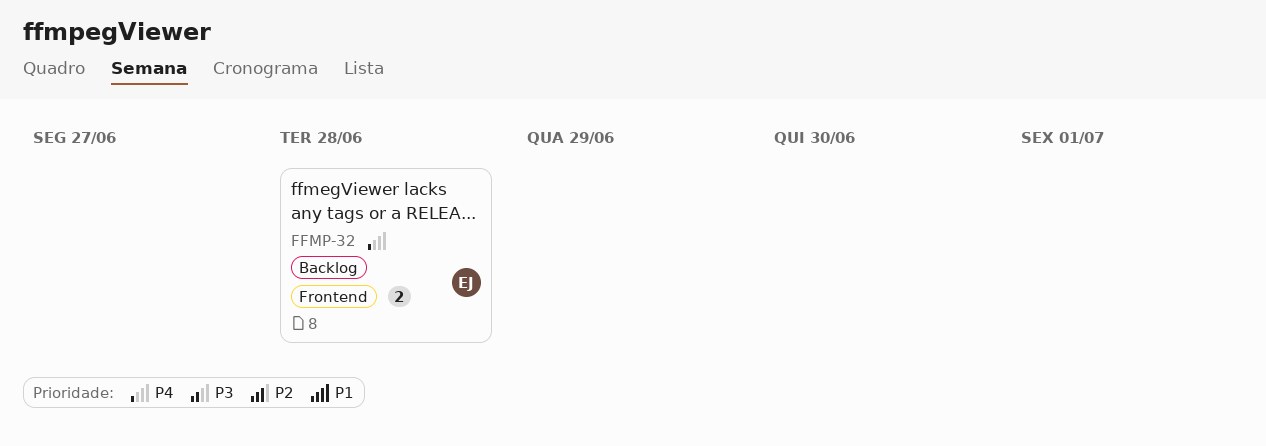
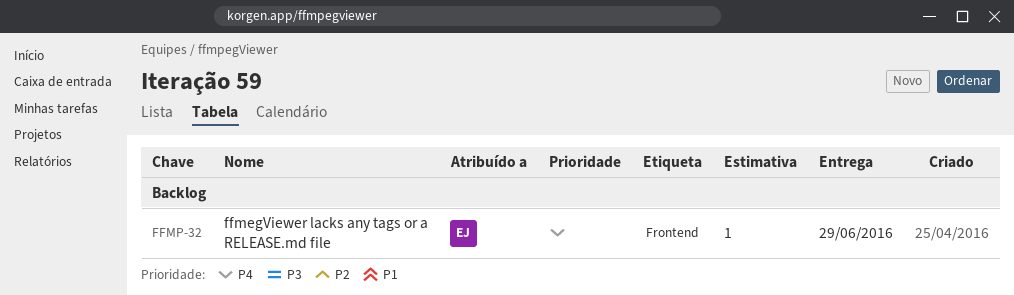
FFMP-32, estimate: 2 -> 1
FFMP-32, due: Jun 28 -> Jun 29

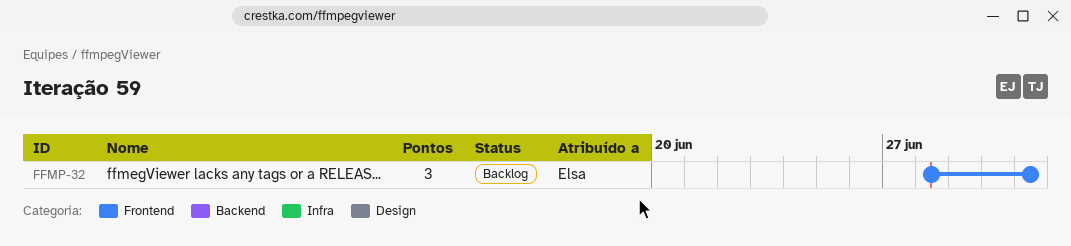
FFMP-32, estimate: 1 -> 3
FFMP-32, due: Jun 29 -> Jul 1

